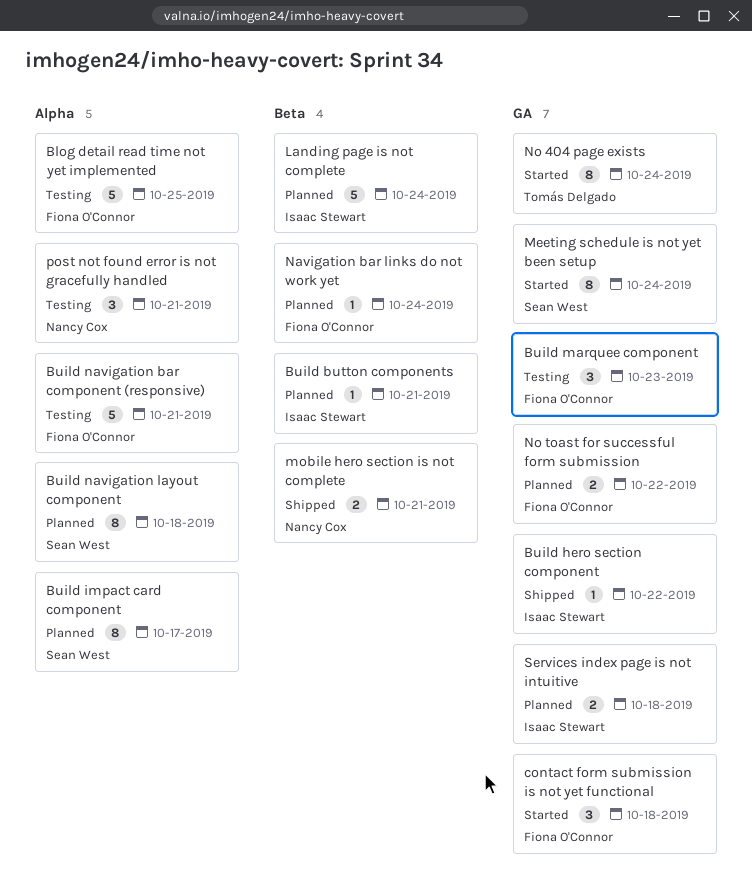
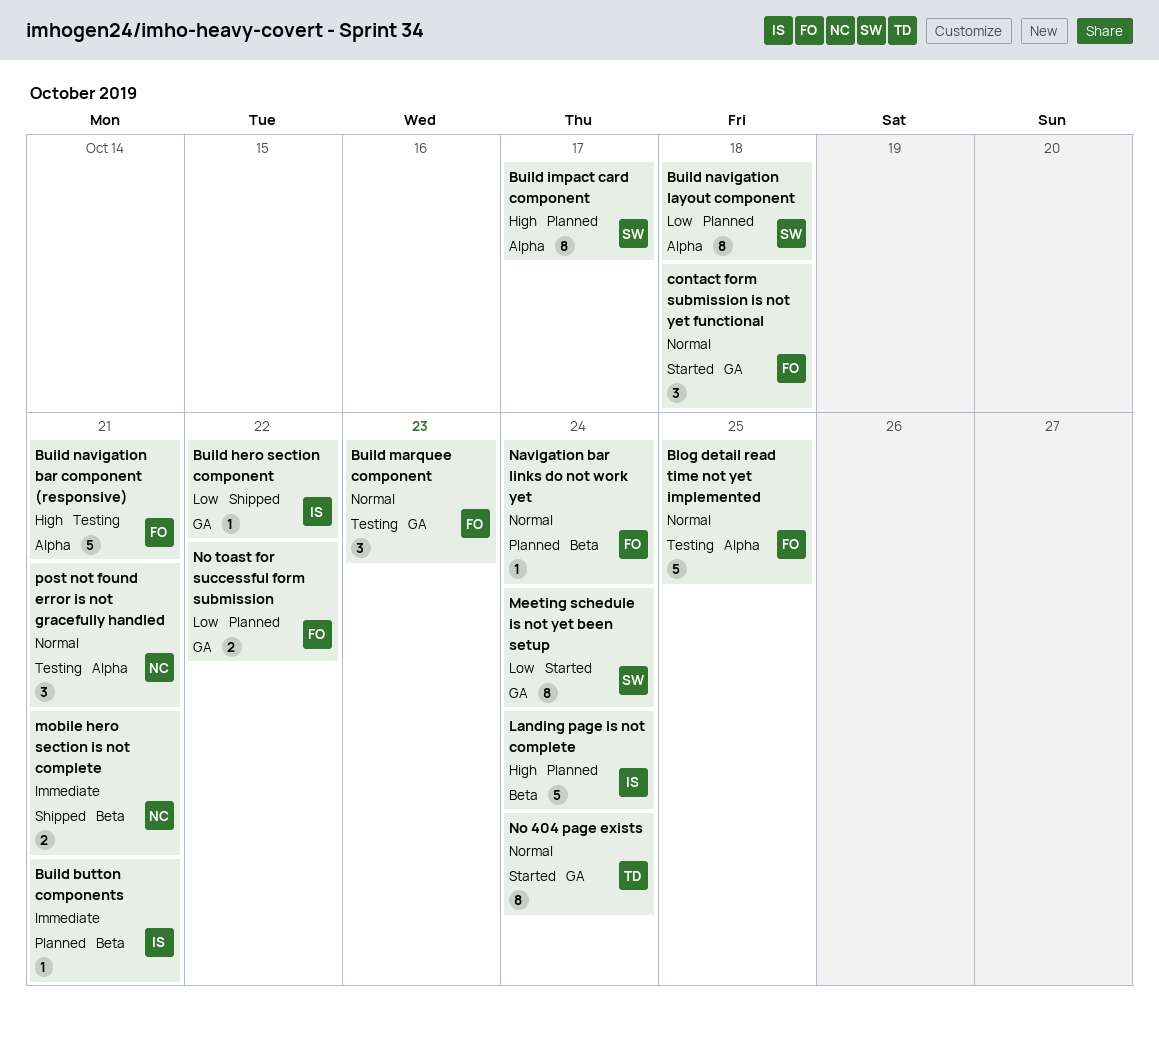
Services index page is not intuitive: present -> none

